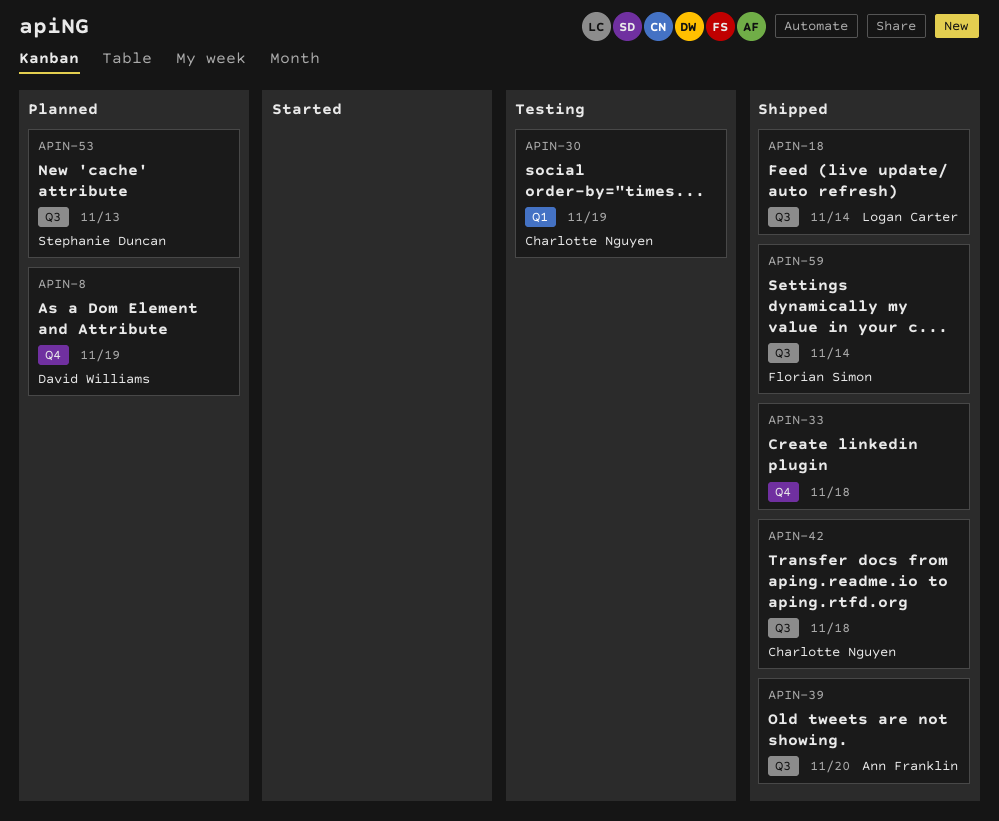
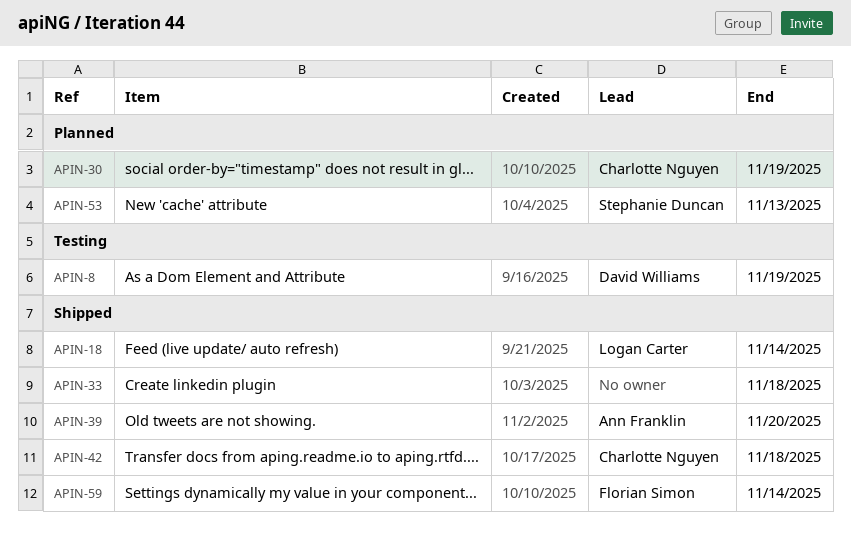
APIN-8, status: Planned -> Testing
APIN-30, status: Testing -> Planned

